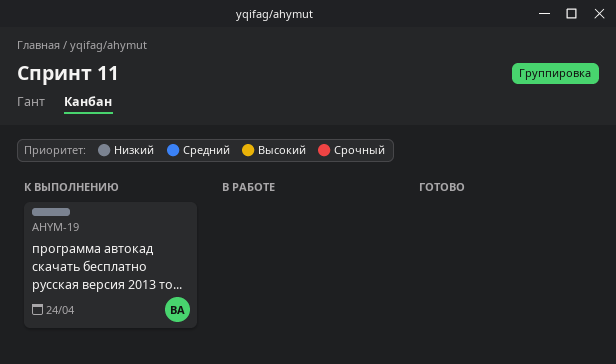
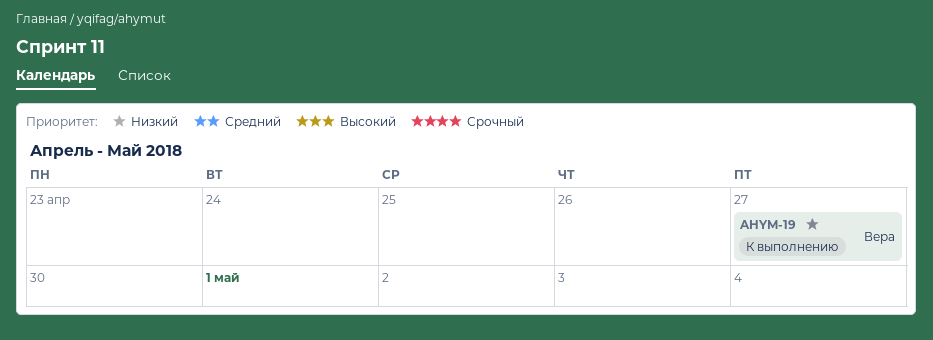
AHYM-19, due: Apr 24 -> Apr 27

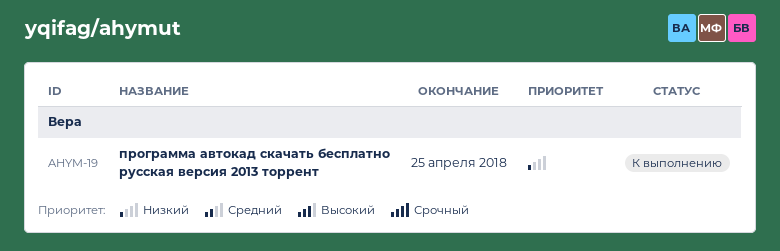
AHYM-19, due: Apr 27 -> Apr 25

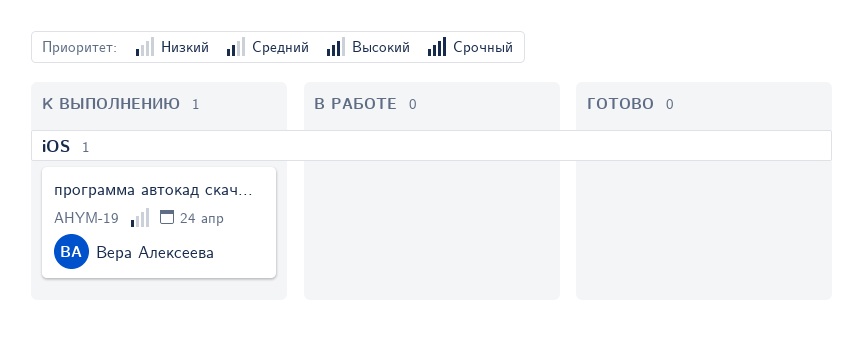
AHYM-19, due: Apr 25 -> Apr 24

